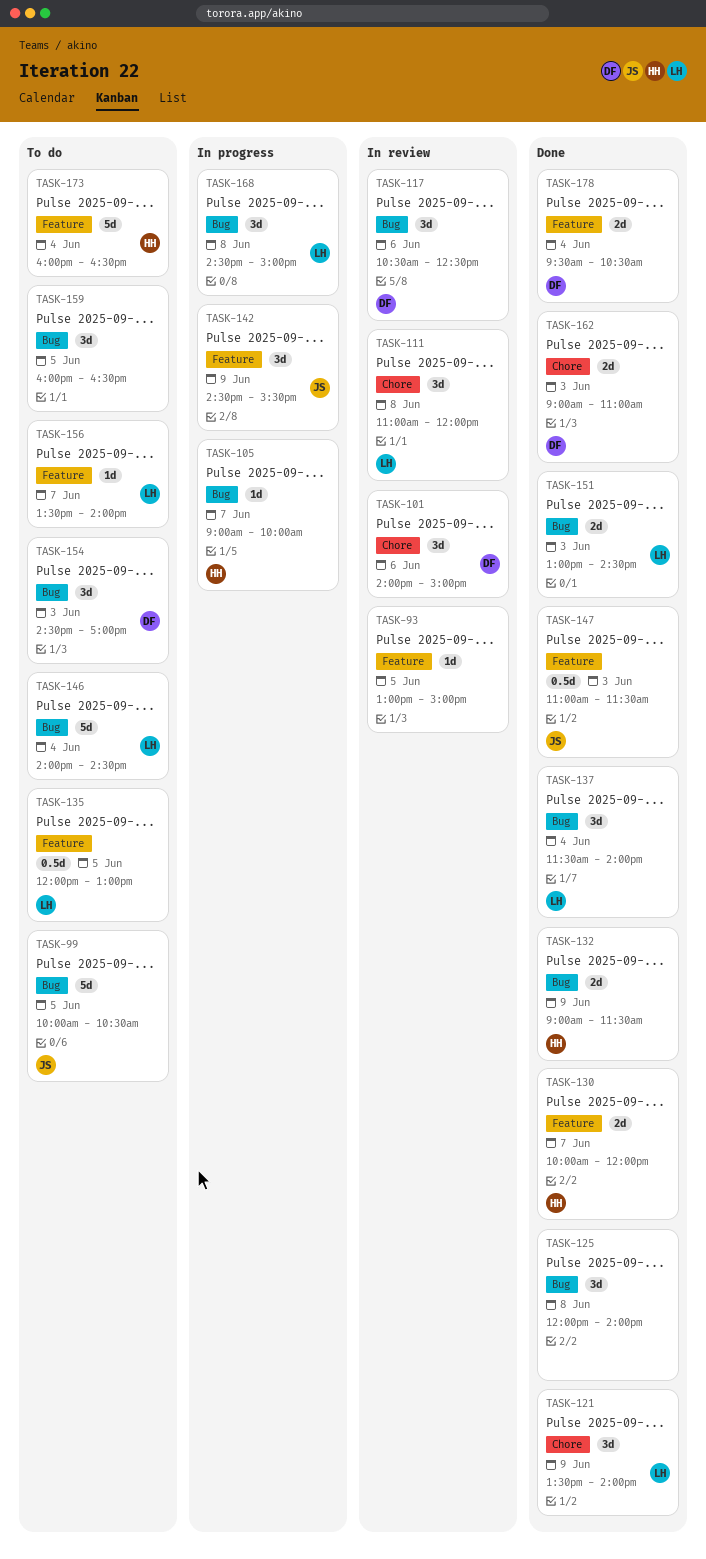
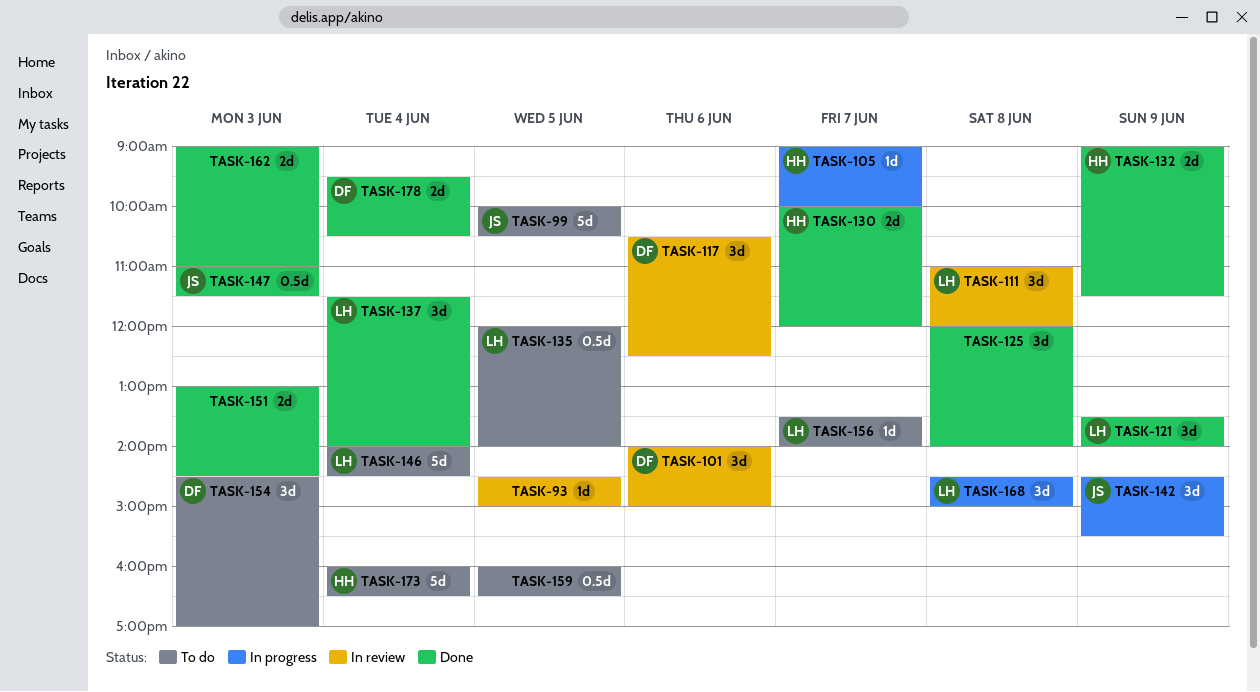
TASK-93, begins: 13:00 -> 14:30
TASK-135, ends: 13:00 -> 14:00
TASK-151, owner: LH -> none
TASK-159, estimate: 3d -> 0.5d
TASK-162, owner: DF -> none

